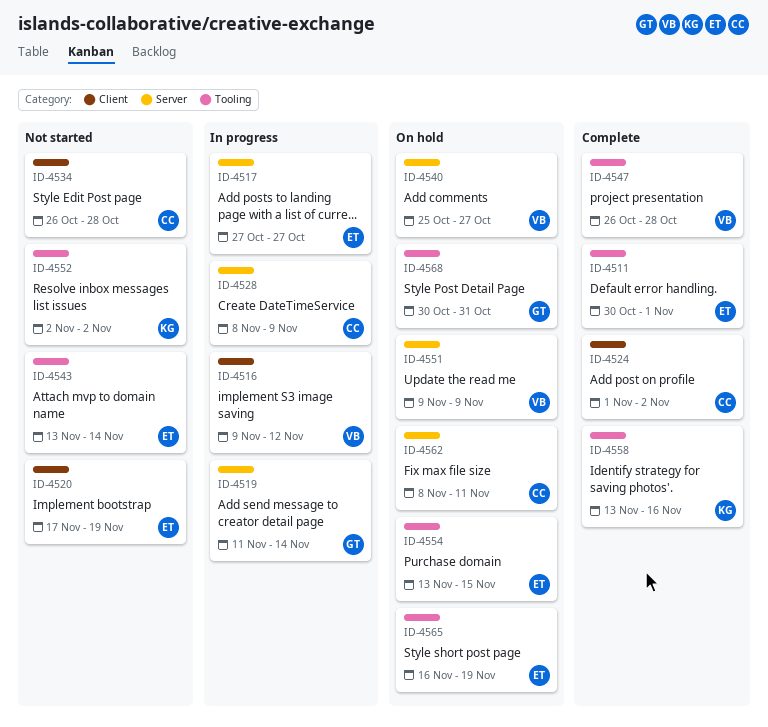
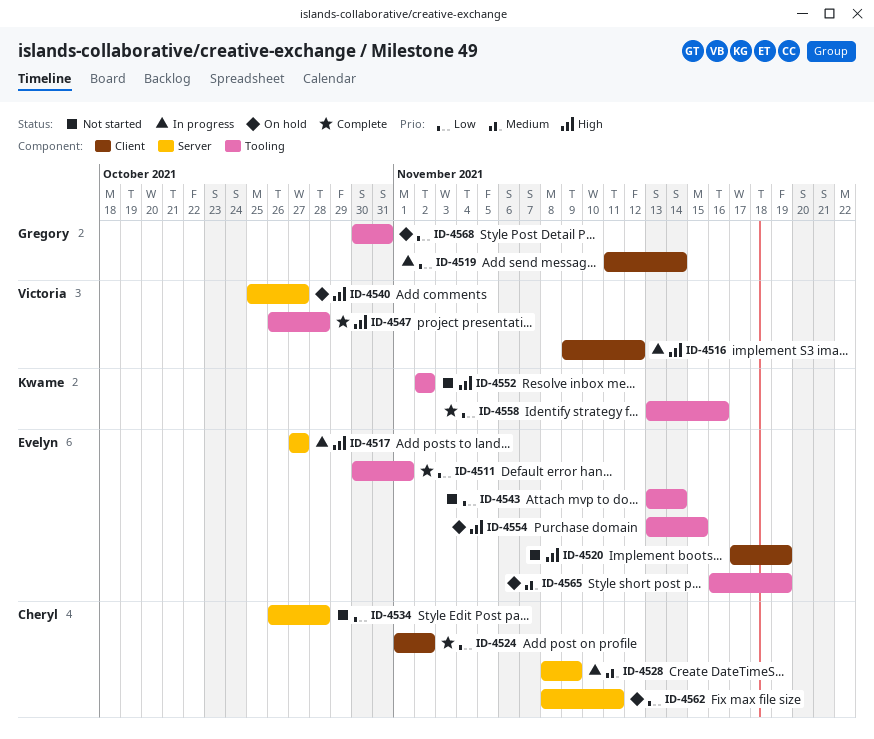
ID-4519, label: Server -> Client
ID-4534, label: Client -> Server
ID-4551: present -> none

